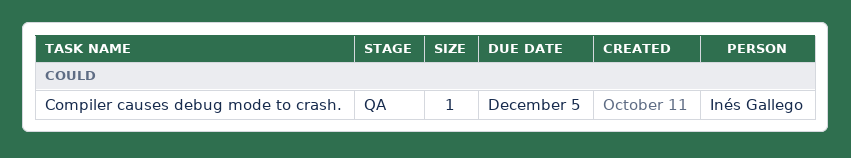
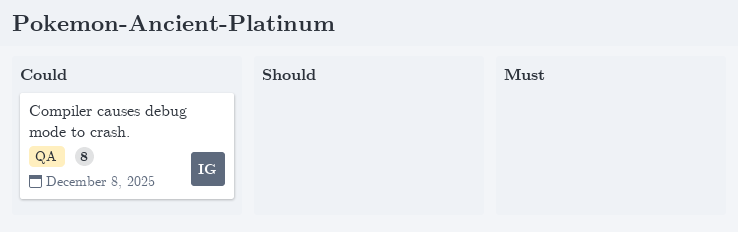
Compiler causes debug mode to crash., estimate: 1 -> 8
Compiler causes debug mode to crash., due: Dec 5 -> Dec 8

